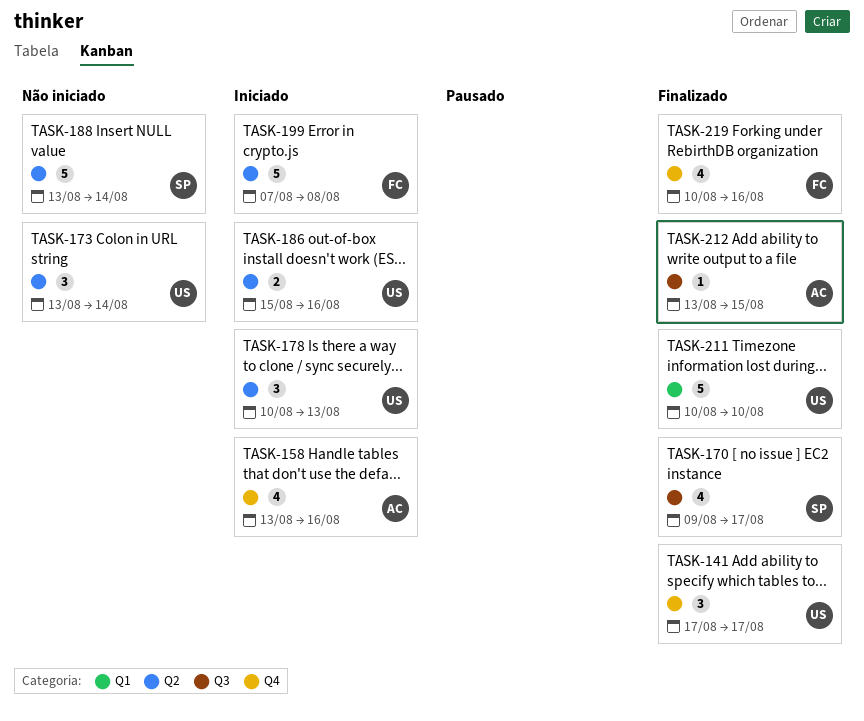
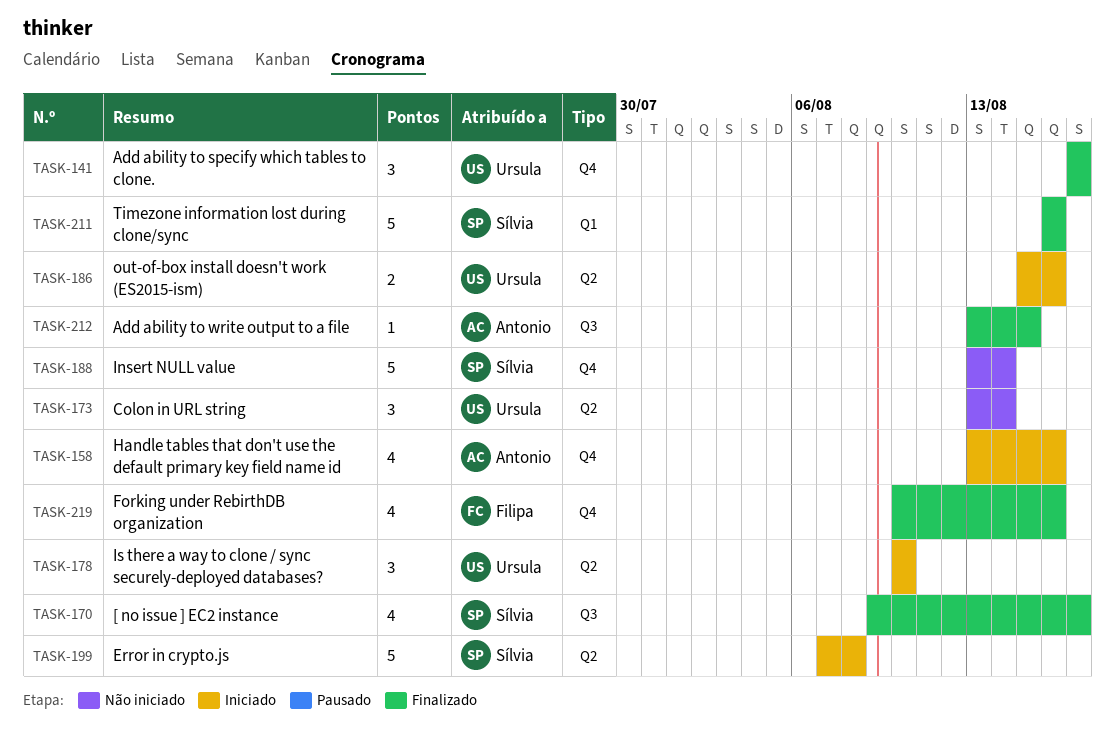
TASK-178, due: Aug 13 -> Aug 10
TASK-188, label: Q2 -> Q4
TASK-199, owner: Filipa -> Sílvia
TASK-211, owner: Ursula -> Sílvia
TASK-211, start: Aug 10 -> Aug 16
TASK-211, due: Aug 10 -> Aug 16

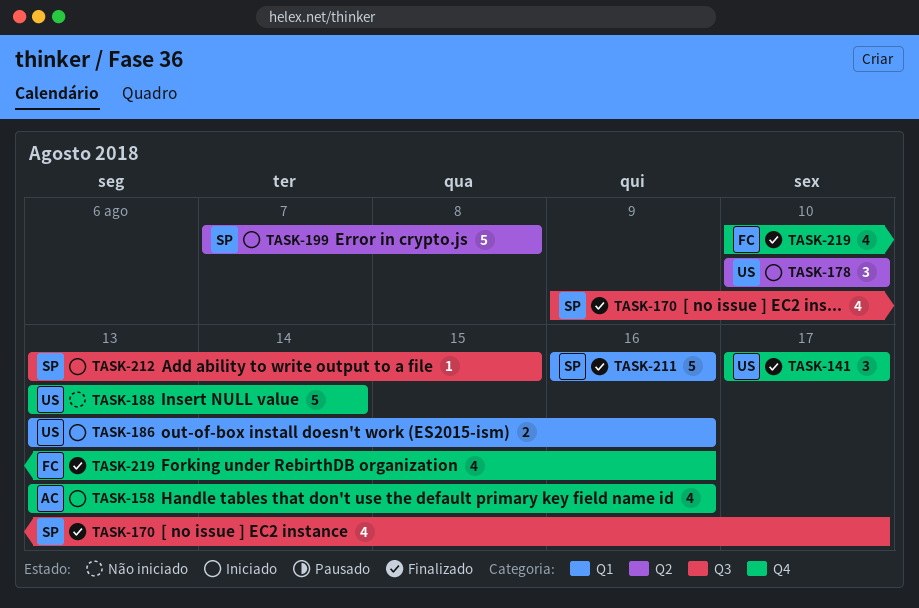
TASK-173: present -> none
TASK-186, label: Q2 -> Q1
TASK-186, start: Aug 15 -> Aug 13
TASK-188, owner: Sílvia -> Ursula
TASK-212, status: Finalizado -> Iniciado
TASK-212, owner: Antonio -> Sílvia

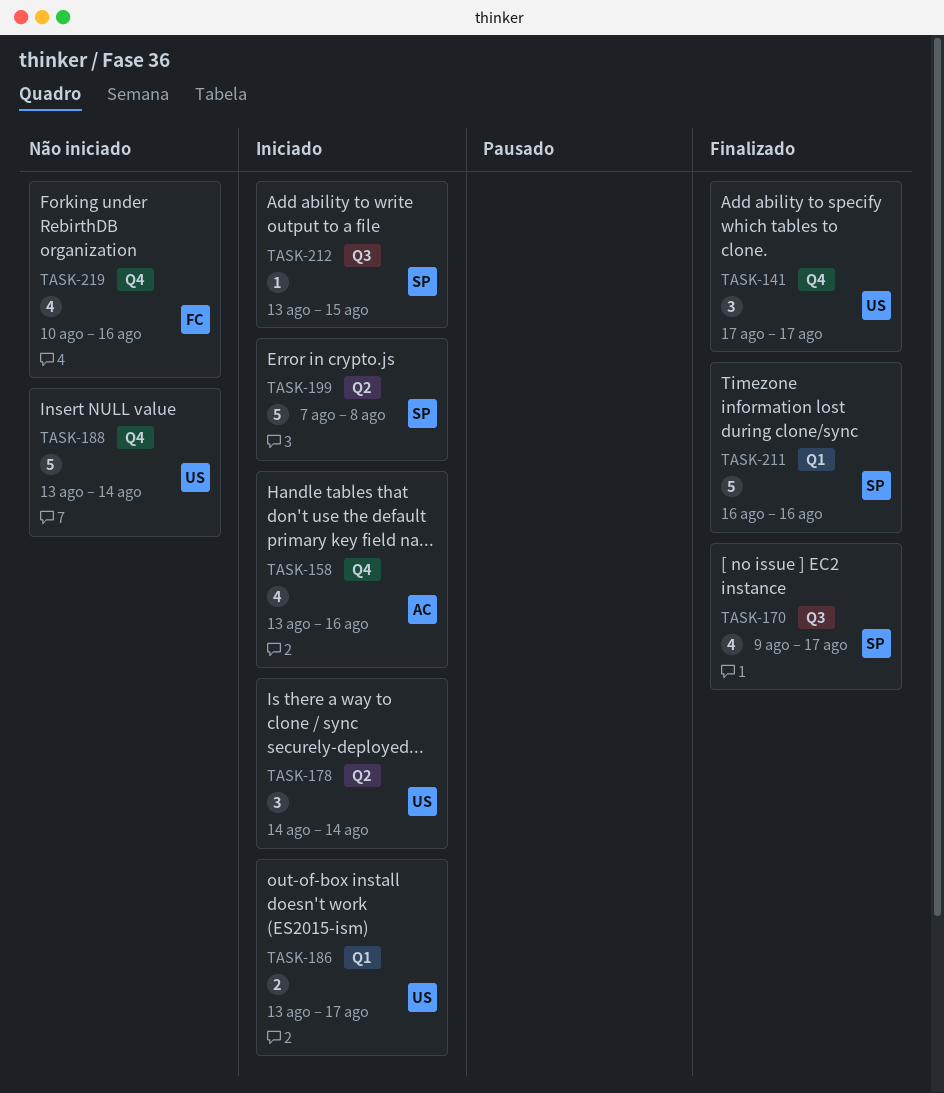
TASK-178, start: Aug 10 -> Aug 14
TASK-178, due: Aug 10 -> Aug 14
TASK-186, due: Aug 16 -> Aug 17
TASK-219, status: Finalizado -> Não iniciado

